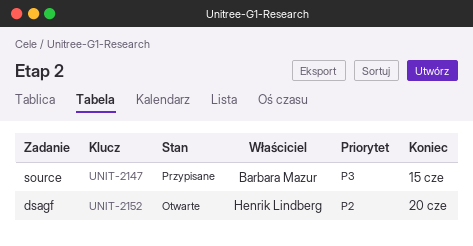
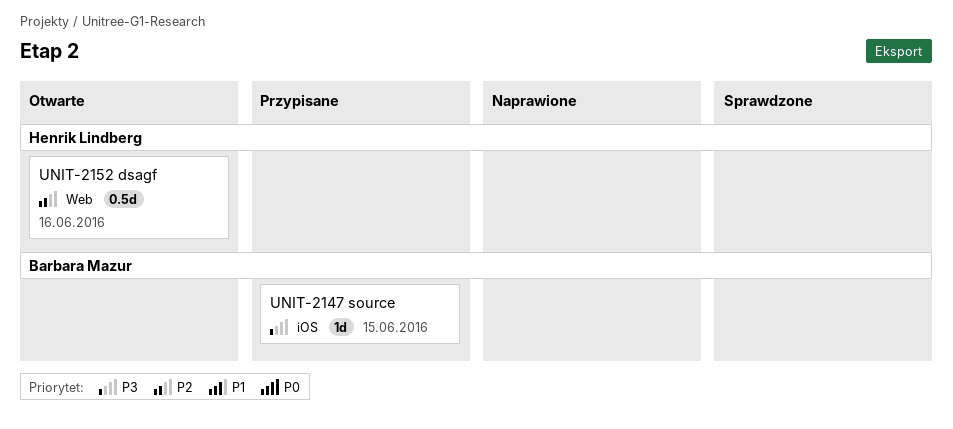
UNIT-2152, due: Jun 20 -> Jun 16

